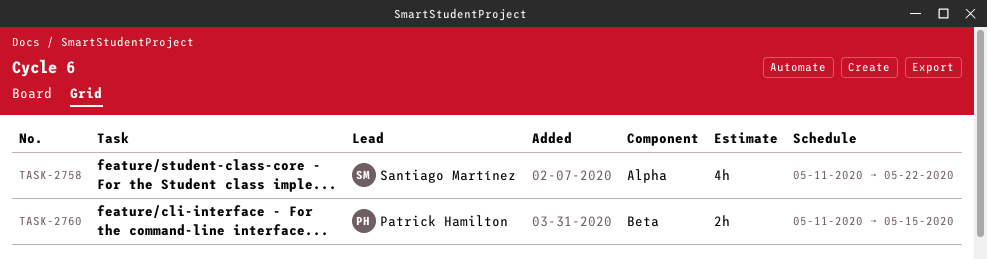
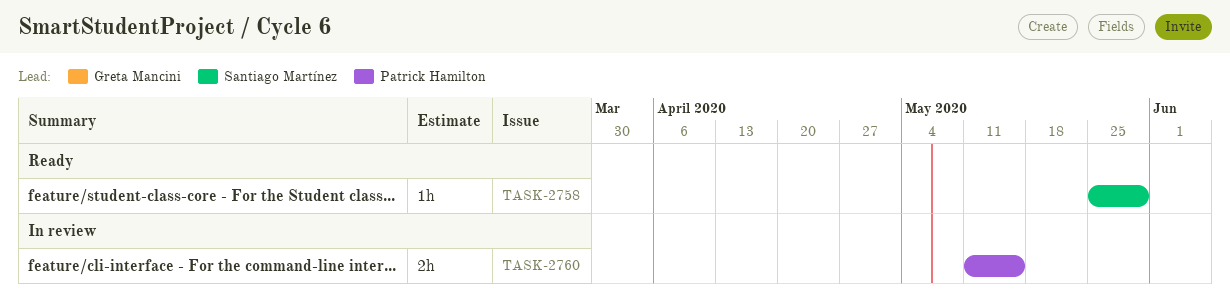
TASK-2758, estimate: 4h -> 1h
TASK-2758, start: May 11 -> May 25
TASK-2758, due: May 22 -> May 29

